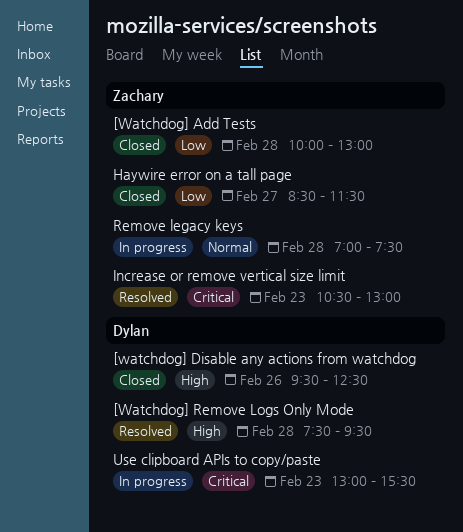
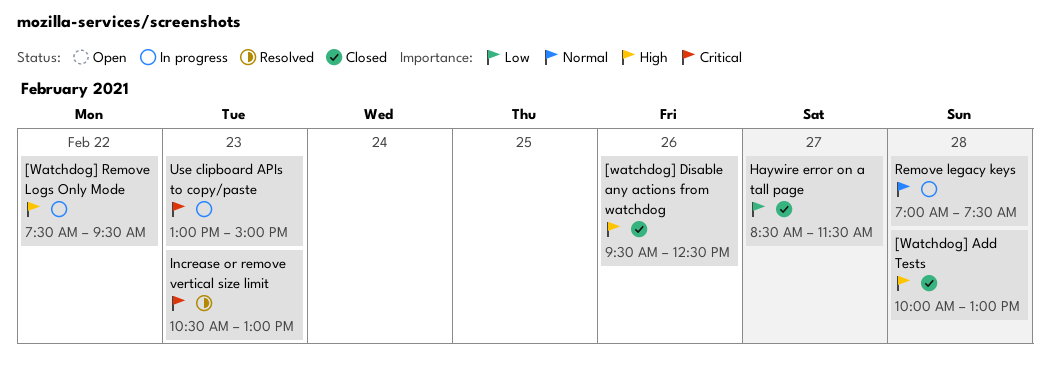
[Watchdog] Add Tests, priority: Low -> High
[Watchdog] Remove Logs Only Mode, status: Resolved -> In progress
[Watchdog] Remove Logs Only Mode, day: Feb 28 -> Feb 22
Use clipboard APIs to copy/paste, ends: 15:30 -> 15:00

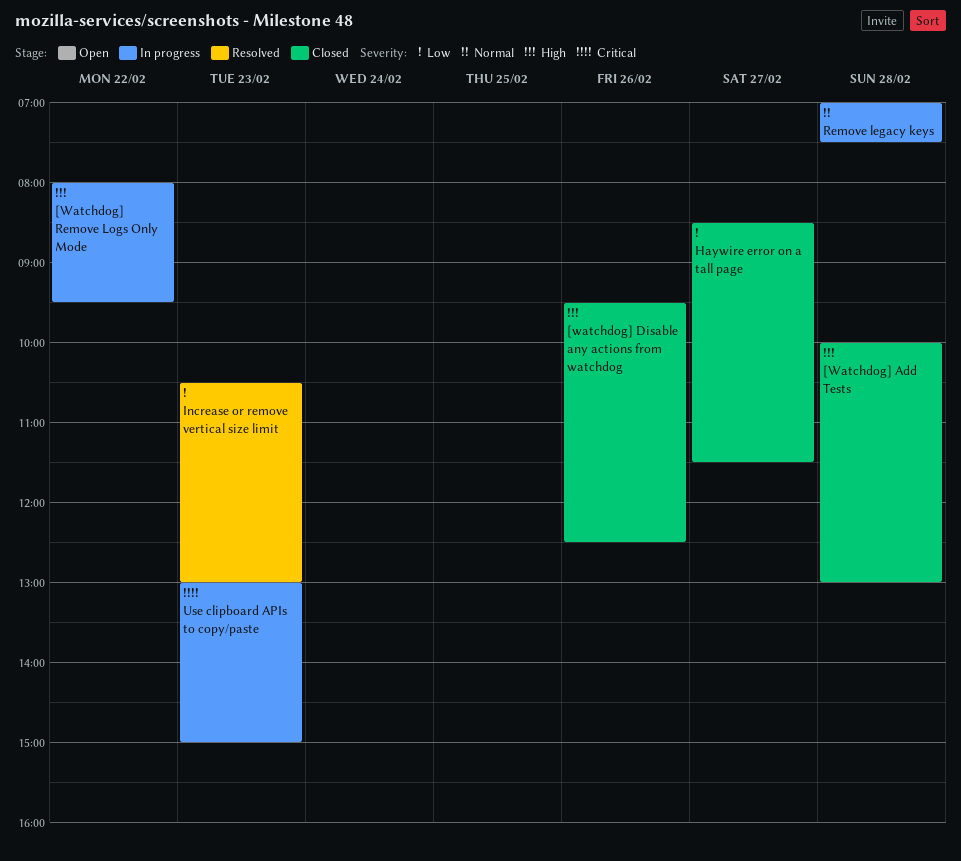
[Watchdog] Remove Logs Only Mode, begins: 07:30 -> 08:00
Increase or remove vertical size limit, priority: Critical -> Low

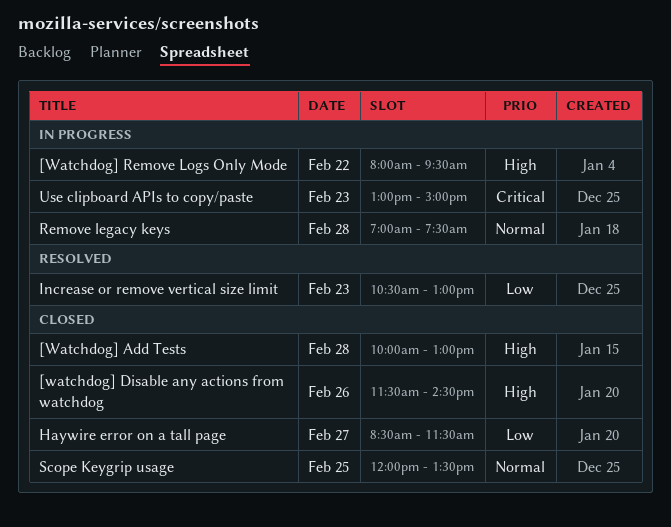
[watchdog] Disable any actions from watchdog, begins: 09:30 -> 11:30
[watchdog] Disable any actions from watchdog, ends: 12:30 -> 14:30
Scope Keygrip usage: none -> present

